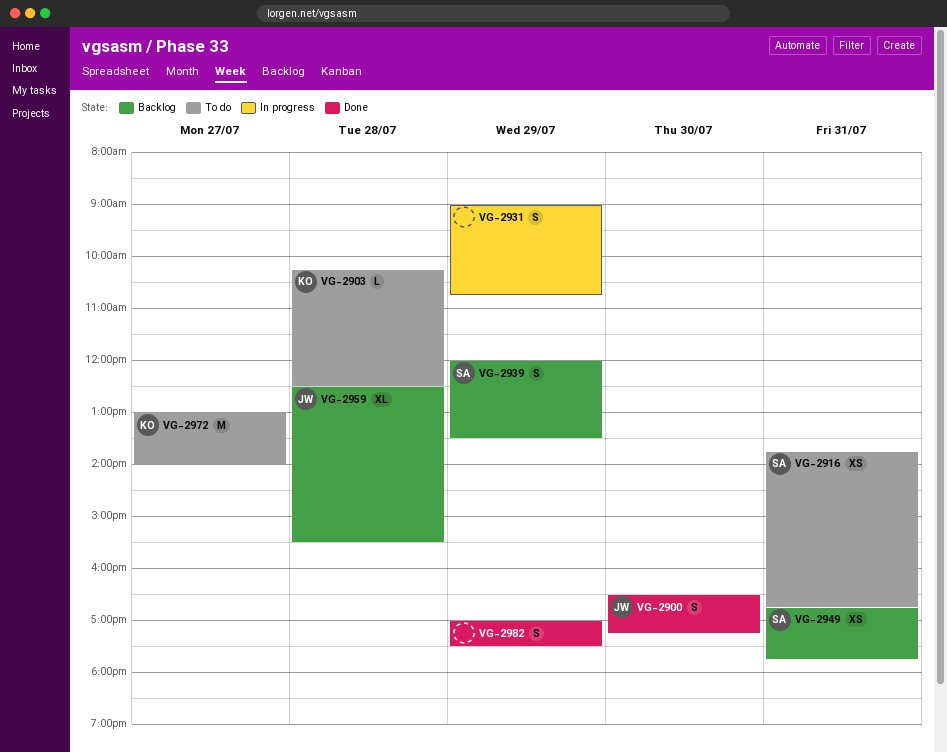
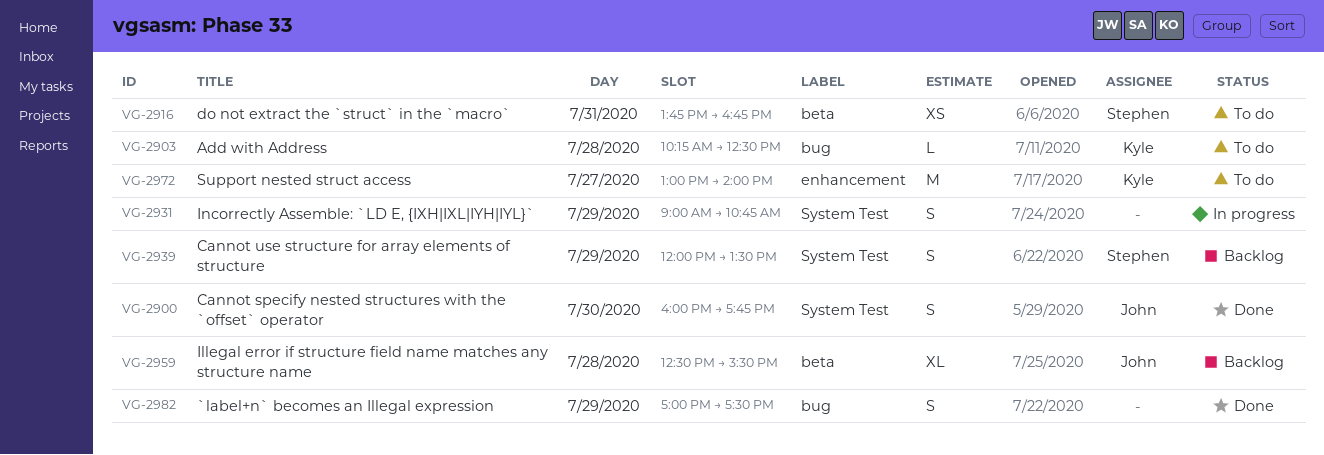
VG-2900, begins: 16:30 -> 16:00
VG-2900, ends: 17:15 -> 17:45
VG-2949: present -> none

